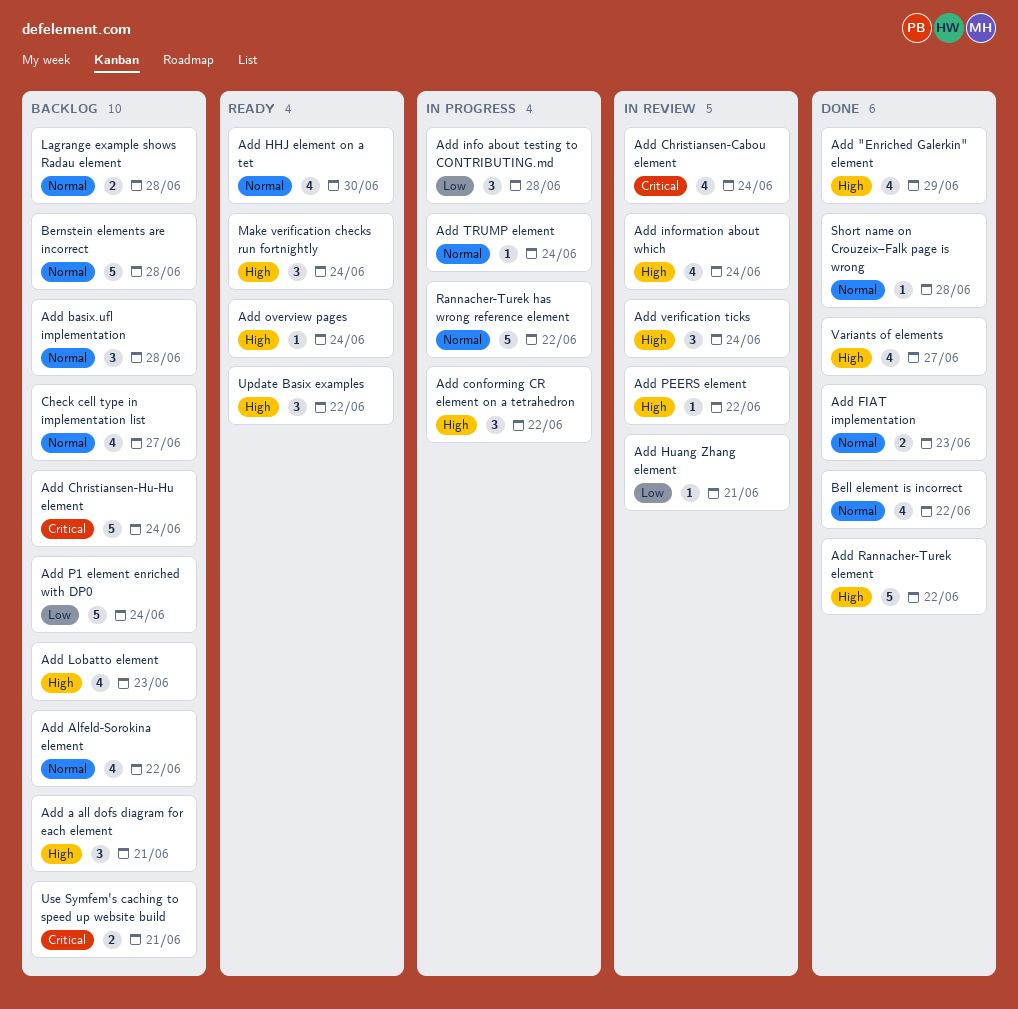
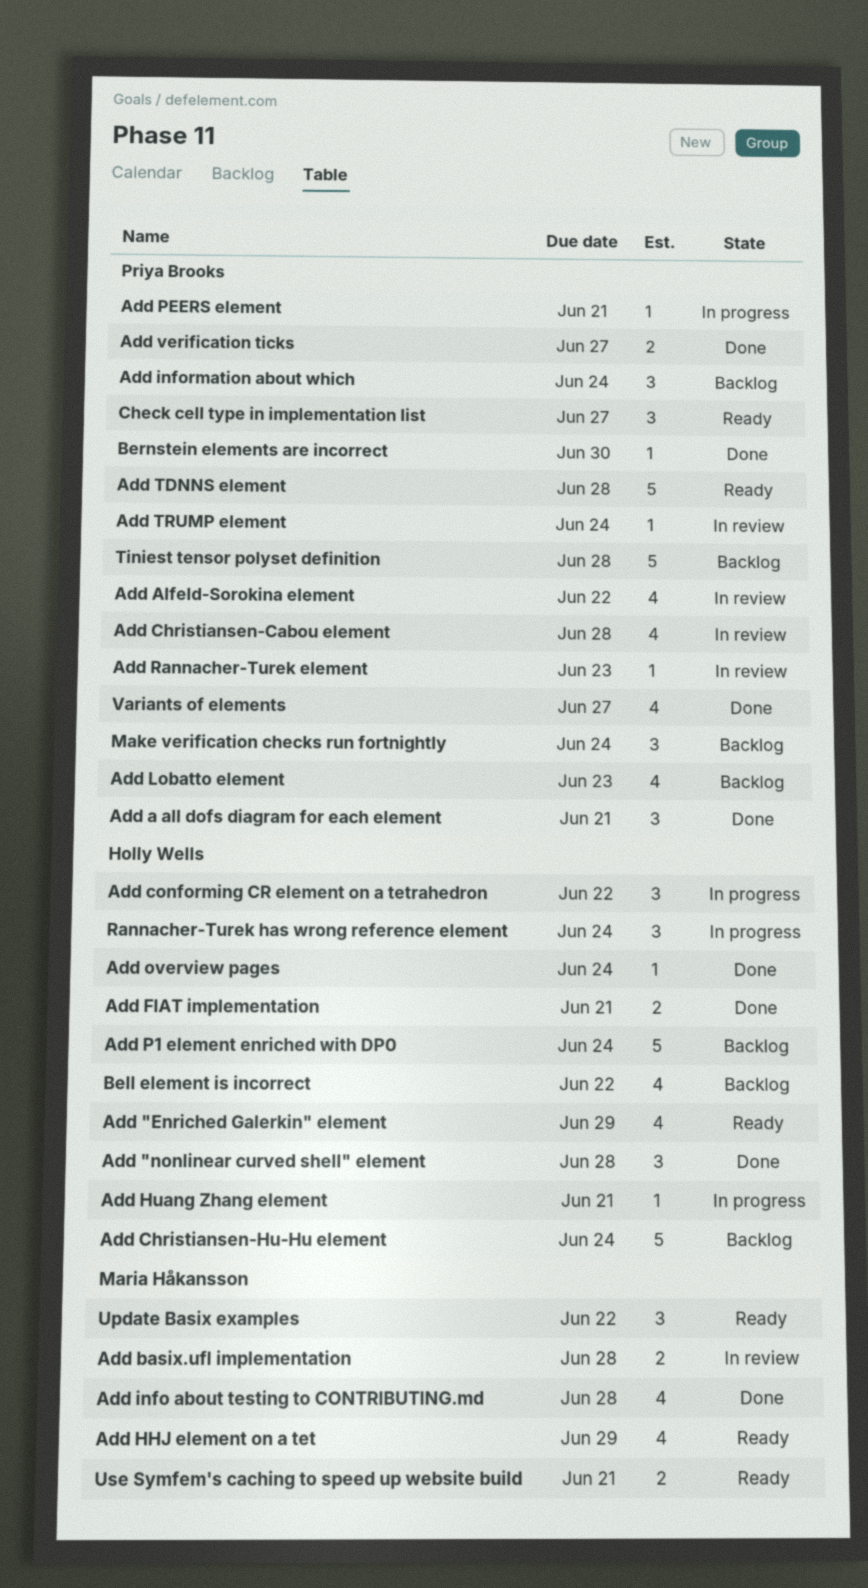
Add "Enriched Galerkin" element, status: Done -> Ready
Add "nonlinear curved shell" element: none -> present
Add a all dofs diagram for each element, status: Backlog -> Done
Add Alfeld-Sorokina element, status: Backlog -> In review
Add basix.ufl implementation, status: Backlog -> In review
Add basix.ufl implementation, estimate: 3 -> 2
Add Christiansen-Cabou element, due: Jun 24 -> Jun 28
Add FIAT implementation, due: Jun 23 -> Jun 21
Add HHJ element on a tet, due: Jun 30 -> Jun 29
Add Huang Zhang element, status: In review -> In progress
Add info about testing to CONTRIBUTING.md, status: In progress -> Done
Add info about testing to CONTRIBUTING.md, estimate: 3 -> 4
Add information about which, status: In review -> Backlog
Add information about which, estimate: 4 -> 3
Add overview pages, status: Ready -> Done
Add PEERS element, status: In review -> In progress
Add PEERS element, due: Jun 22 -> Jun 21
Add Rannacher-Turek element, status: Done -> In review
Add Rannacher-Turek element, estimate: 5 -> 1
Add Rannacher-Turek element, due: Jun 22 -> Jun 23
Add TDNNS element: none -> present
Add TRUMP element, status: In progress -> In review
Add verification ticks, status: In review -> Done
Add verification ticks, estimate: 3 -> 2
Add verification ticks, due: Jun 24 -> Jun 27
Bell element is incorrect, status: Done -> Backlog
Bernstein elements are incorrect, status: Backlog -> Done
Bernstein elements are incorrect, estimate: 5 -> 1
Bernstein elements are incorrect, due: Jun 28 -> Jun 30
Check cell type in implementation list, status: Backlog -> Ready
Check cell type in implementation list, estimate: 4 -> 3
Lagrange example shows Radau element: present -> none
Make verification checks run fortnightly, status: Ready -> Backlog
Rannacher-Turek has wrong reference element, estimate: 5 -> 3
Rannacher-Turek has wrong reference element, due: Jun 22 -> Jun 24
Short name on Crouzeix–Falk page is wrong: present -> none
Tiniest tensor polyset definition: none -> present
Use Symfem's caching to speed up website build, status: Backlog -> Ready

